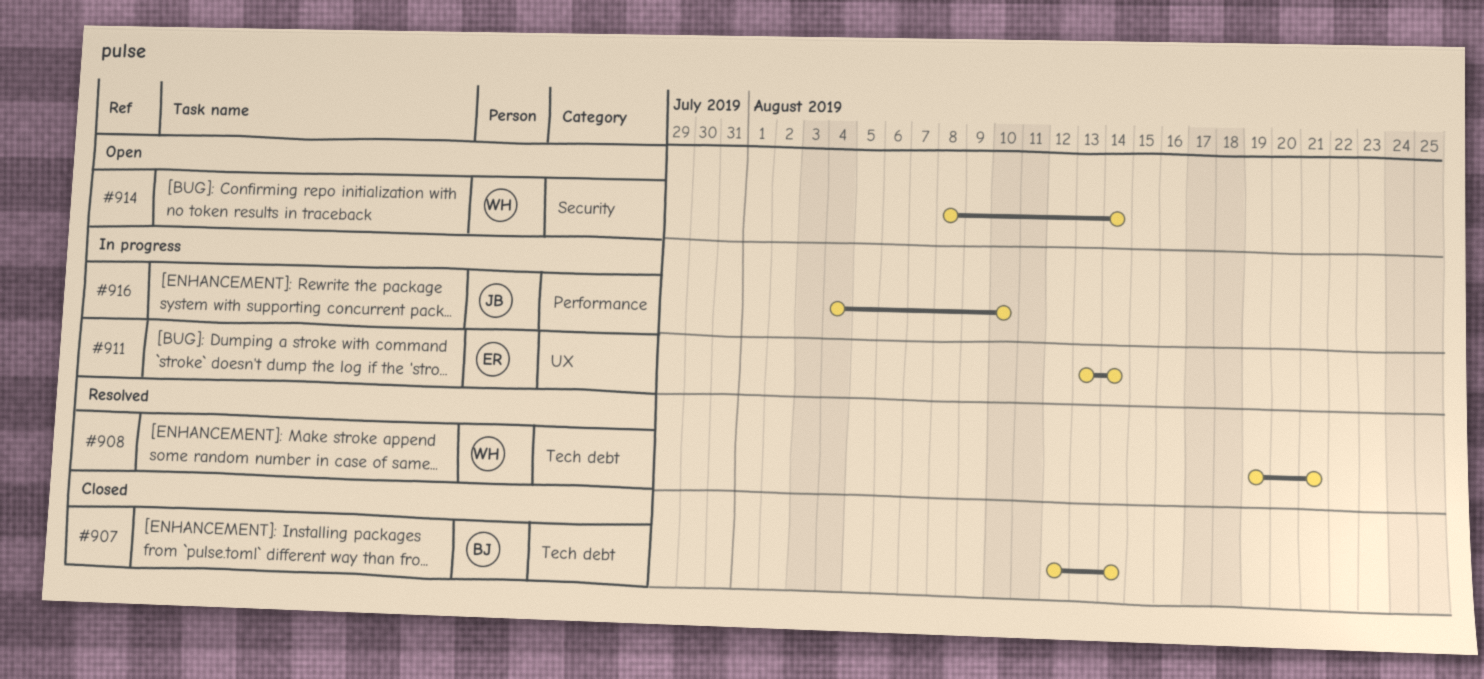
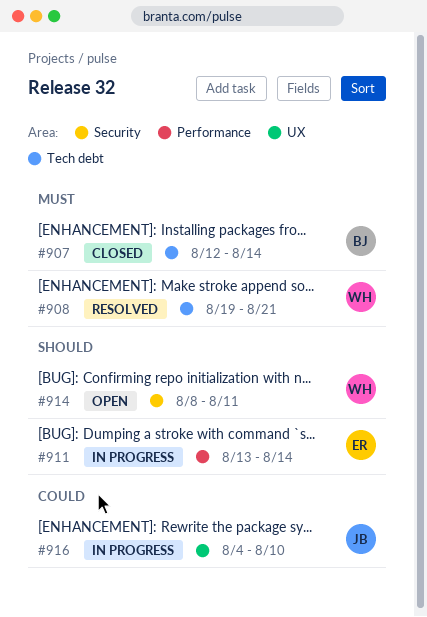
#911, label: UX -> Performance
#914, due: Aug 14 -> Aug 11
#916, label: Performance -> UX

